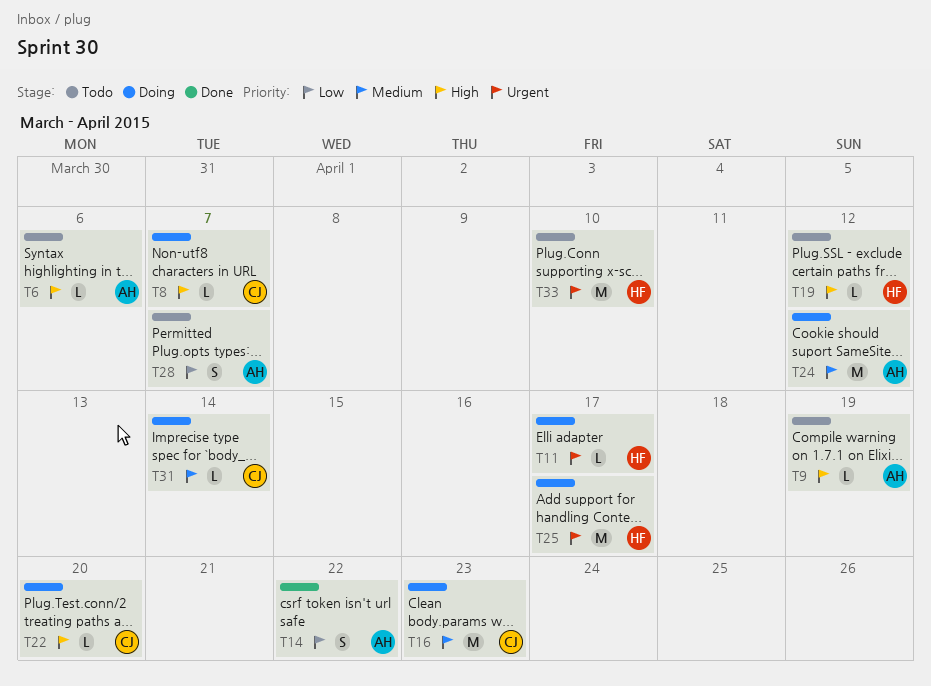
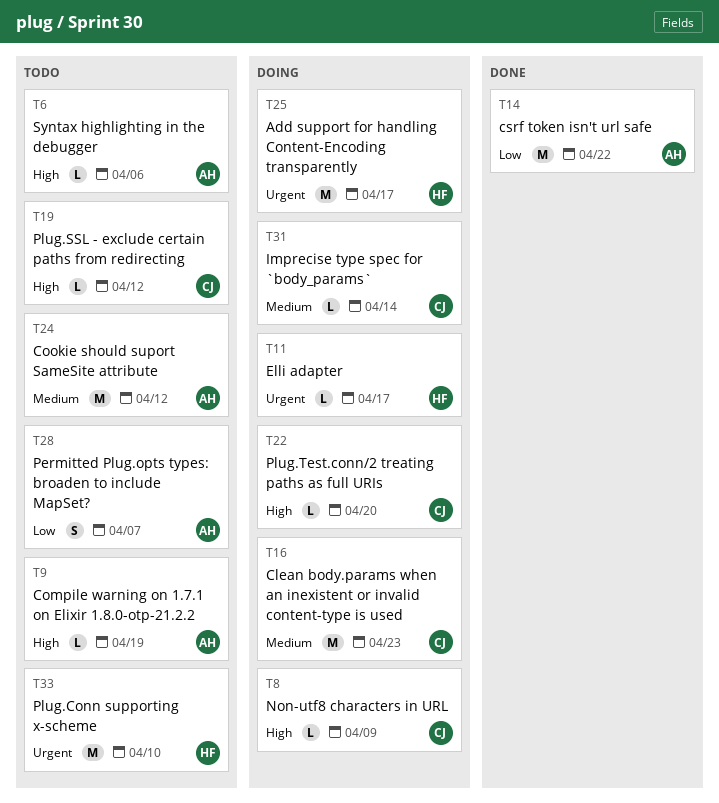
T8, due: Apr 7 -> Apr 9
T14, estimate: S -> M
T19, owner: HF -> CJ
T24, status: Doing -> Todo

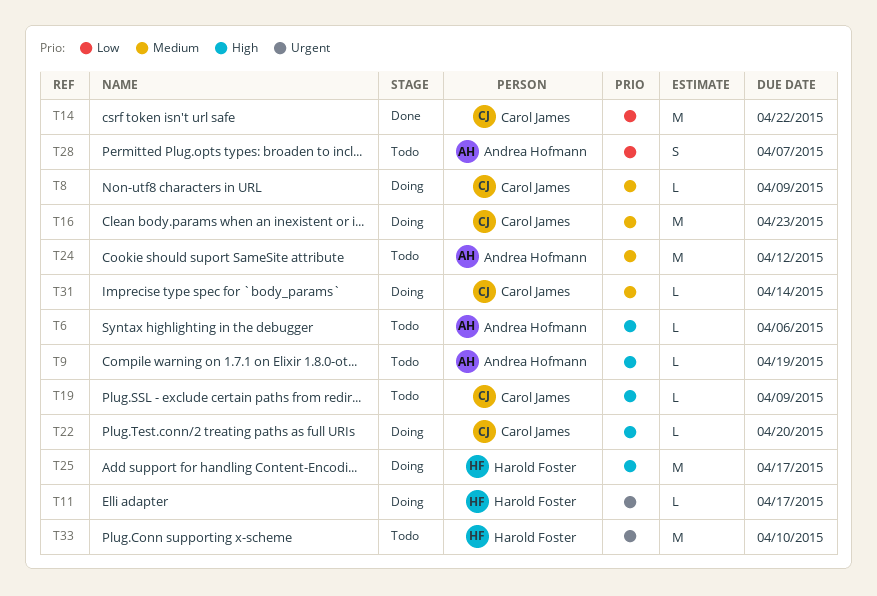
T8, priority: High -> Medium
T14, owner: Andrea Hofmann -> Carol James
T19, due: Apr 12 -> Apr 9
T25, priority: Urgent -> High

